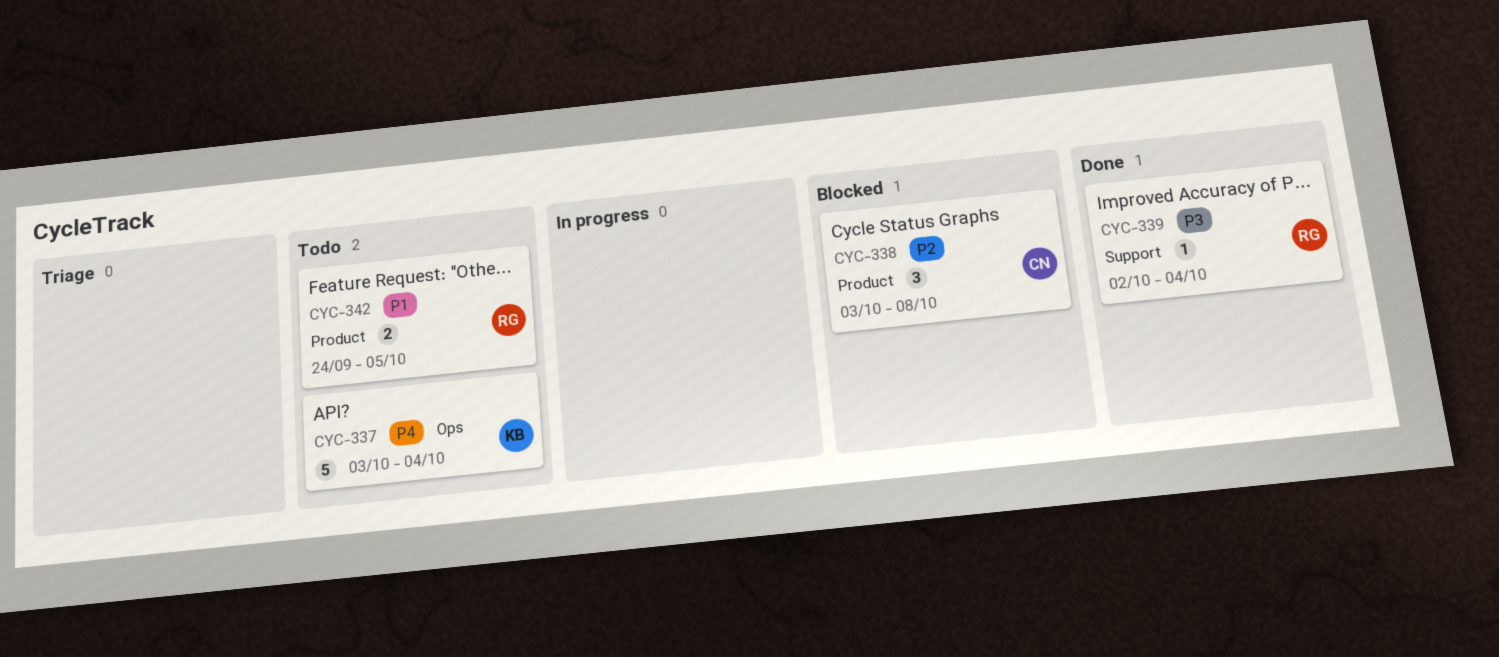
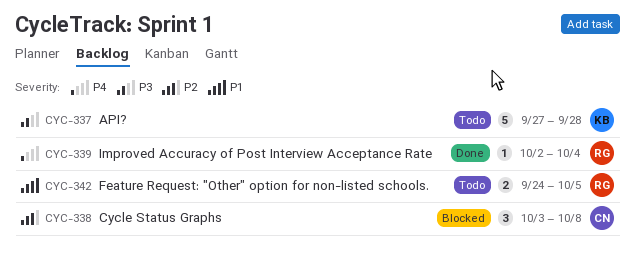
CYC-337, priority: P4 -> P3
CYC-337, start: Oct 3 -> Sep 27
CYC-337, due: Oct 4 -> Sep 28
CYC-339, priority: P3 -> P4

